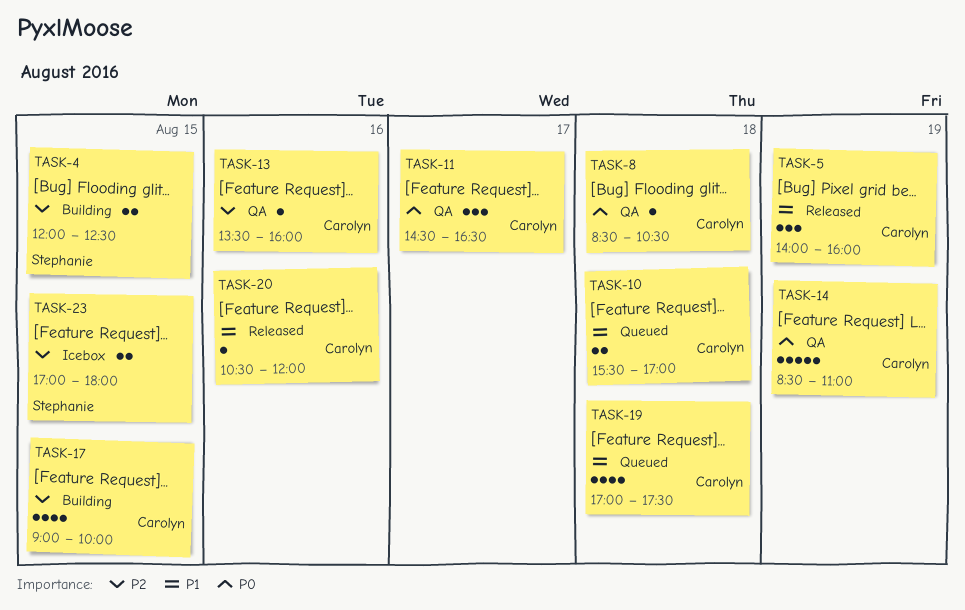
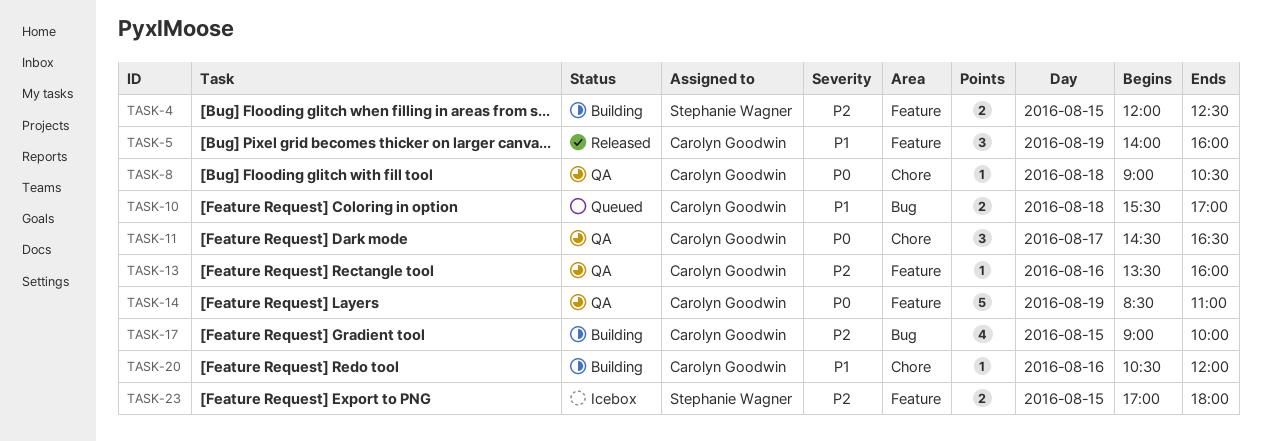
TASK-8, begins: 08:30 -> 09:00
TASK-19: present -> none
TASK-20, status: Released -> Building

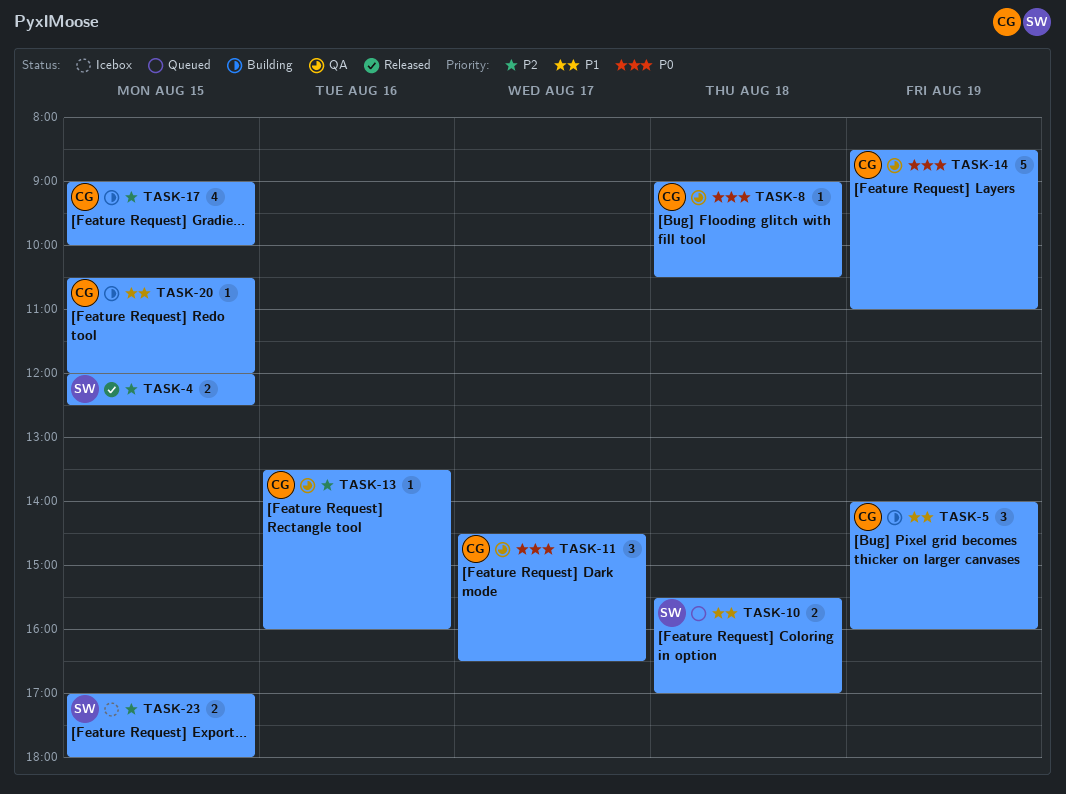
TASK-4, status: Building -> Released
TASK-5, status: Released -> Building
TASK-10, owner: Carolyn Goodwin -> Stephanie Wagner
TASK-20, day: Aug 16 -> Aug 15

